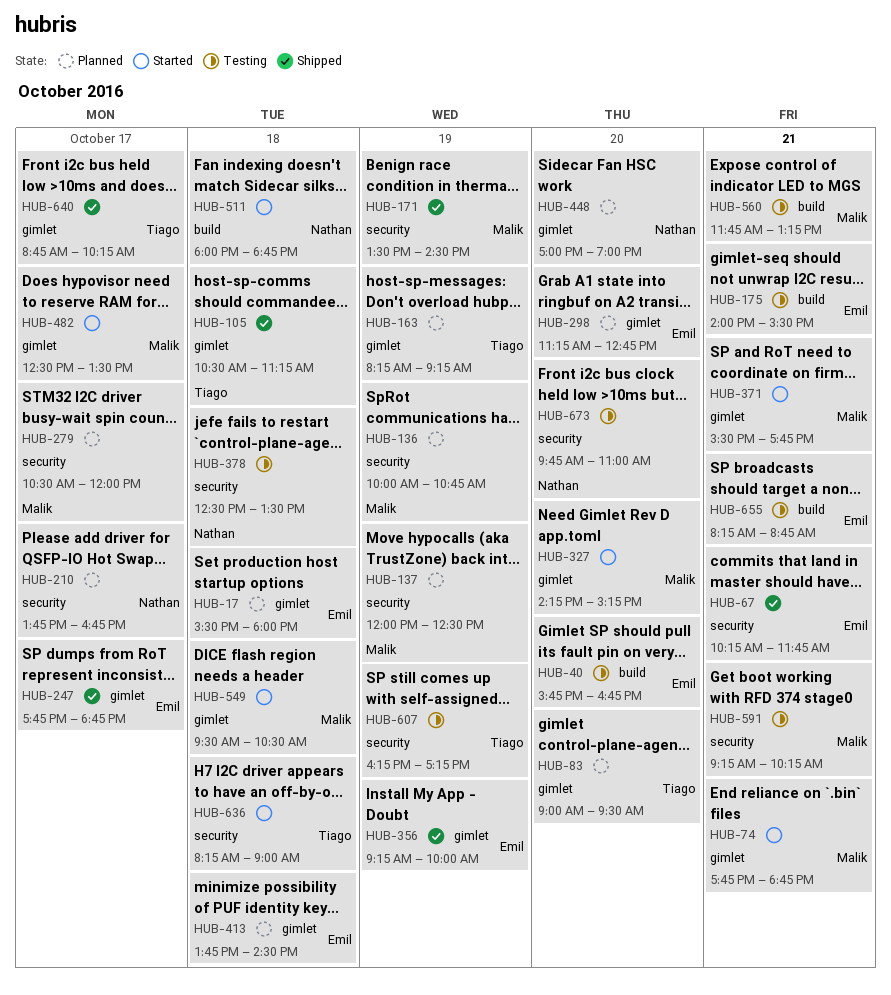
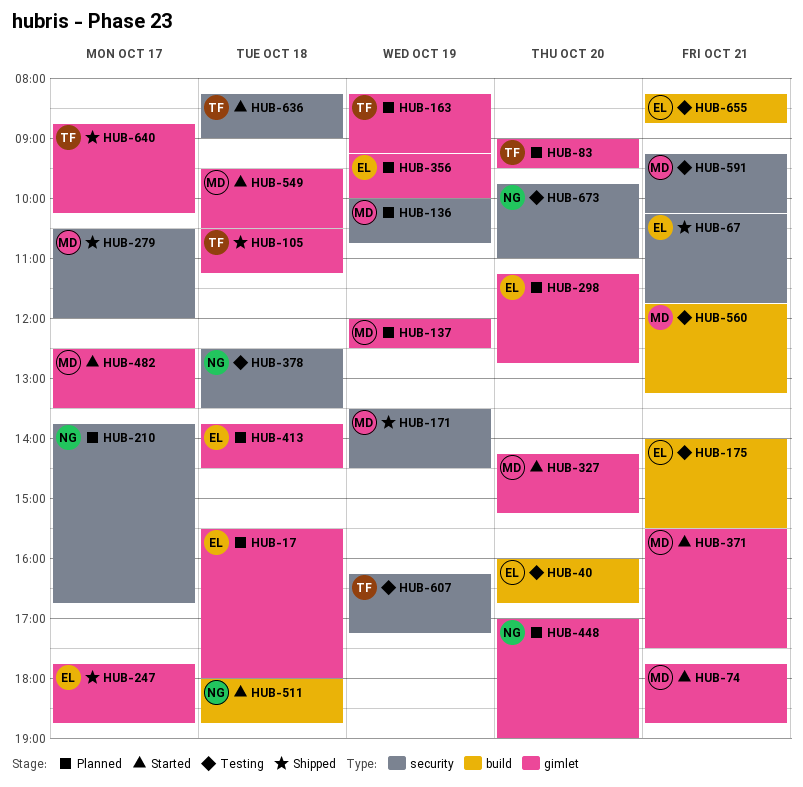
HUB-40, begins: 15:45 -> 16:00
HUB-137, label: security -> gimlet
HUB-279, status: Planned -> Shipped
HUB-356, status: Shipped -> Planned
HUB-371, ends: 17:45 -> 17:30

